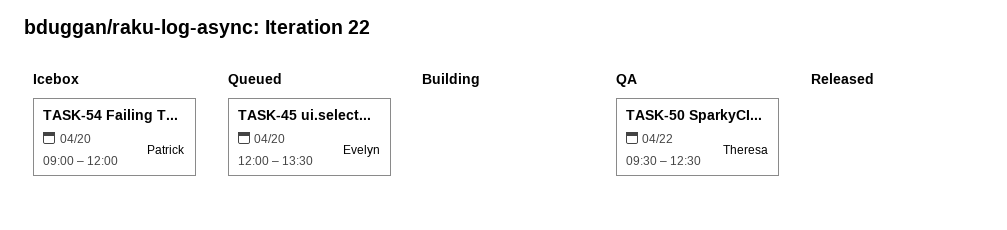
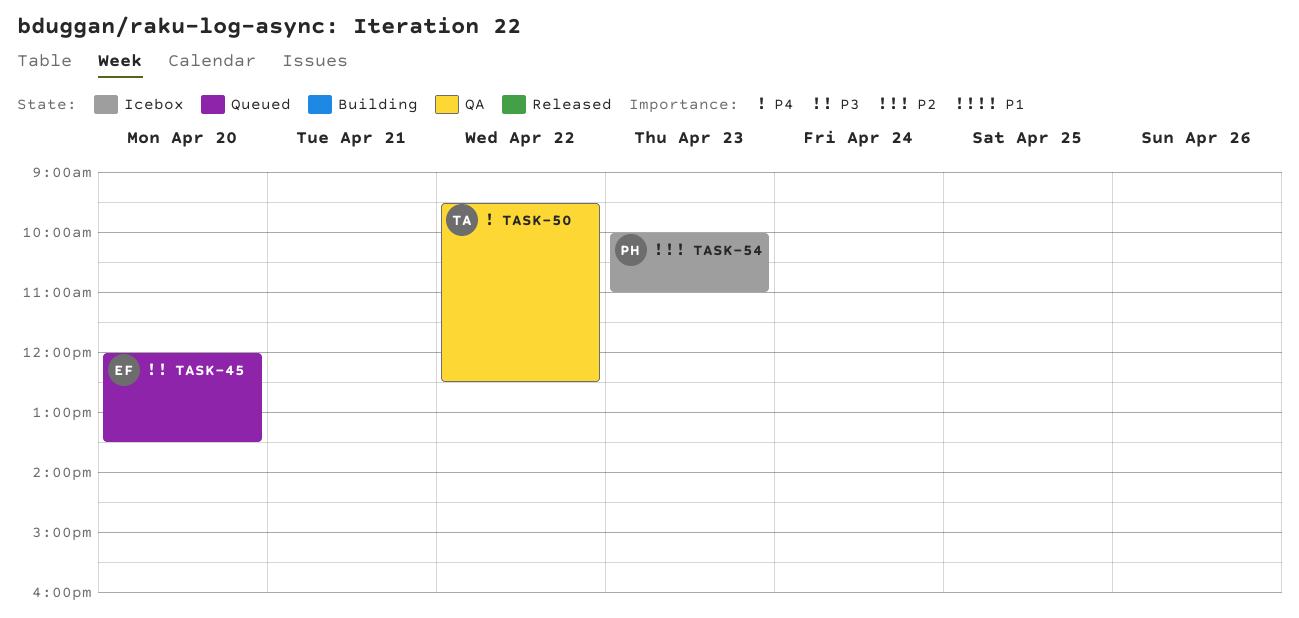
TASK-54, day: Apr 20 -> Apr 23
TASK-54, begins: 09:00 -> 10:00
TASK-54, ends: 12:00 -> 11:00

